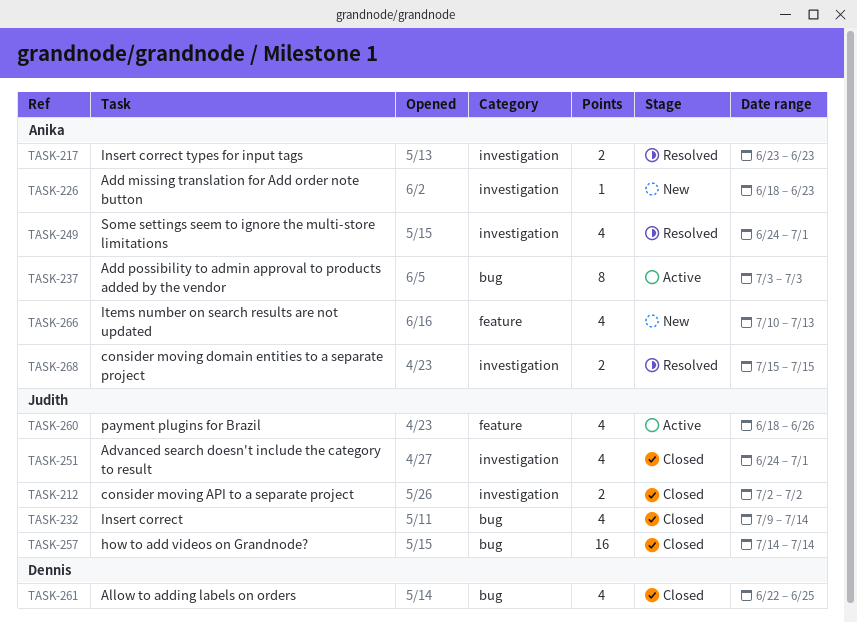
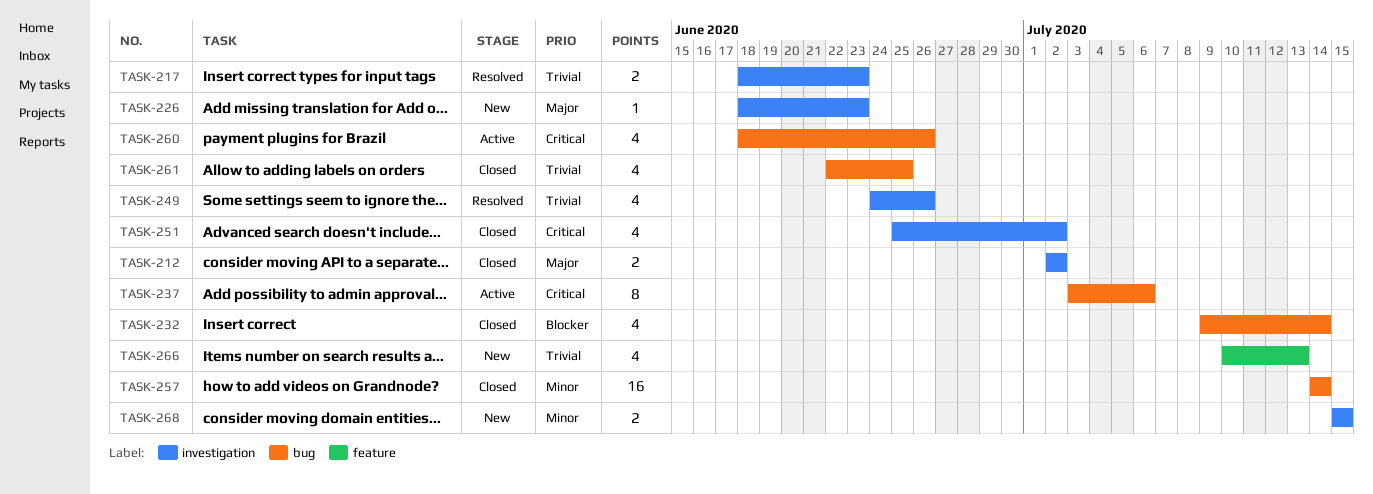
TASK-217, start: Jun 23 -> Jun 18
TASK-237, due: Jul 3 -> Jul 6
TASK-249, due: Jul 1 -> Jun 26
TASK-251, start: Jun 24 -> Jun 25
TASK-251, due: Jul 1 -> Jul 2
TASK-260, label: feature -> bug
TASK-268, status: Resolved -> New

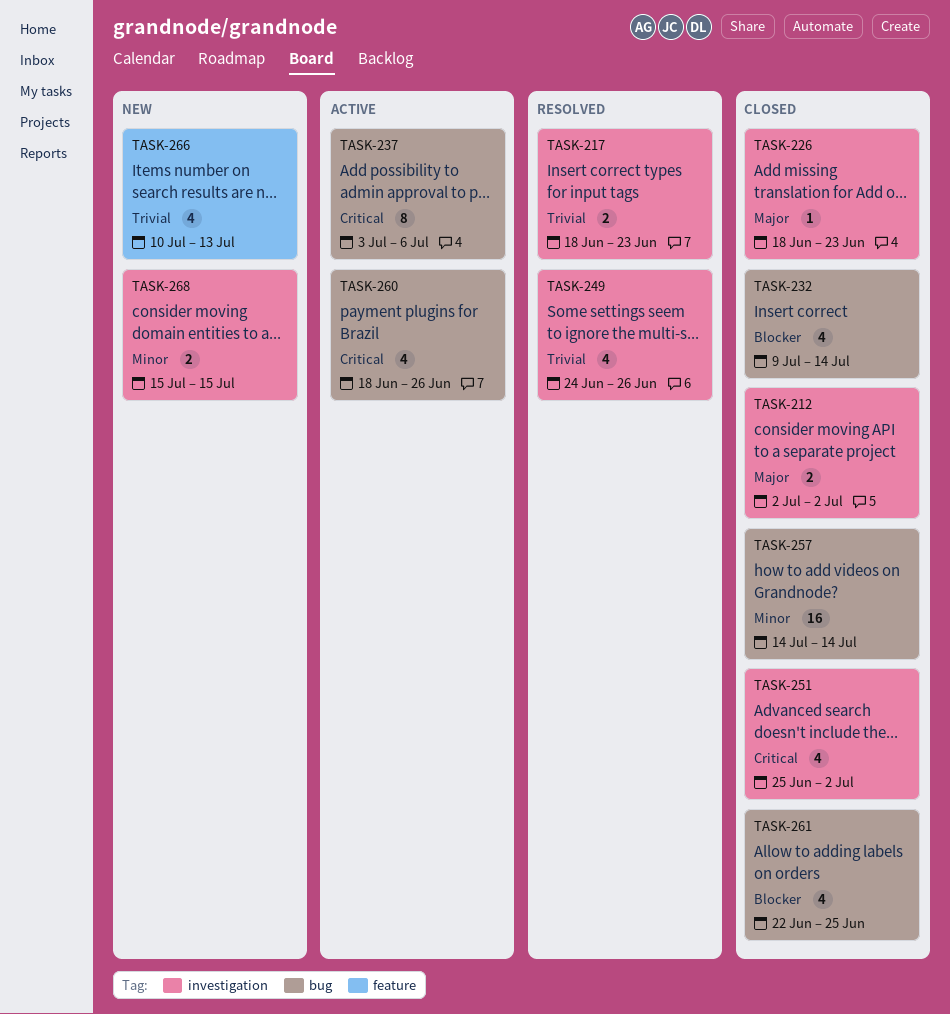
TASK-226, status: New -> Closed
TASK-261, priority: Trivial -> Blocker

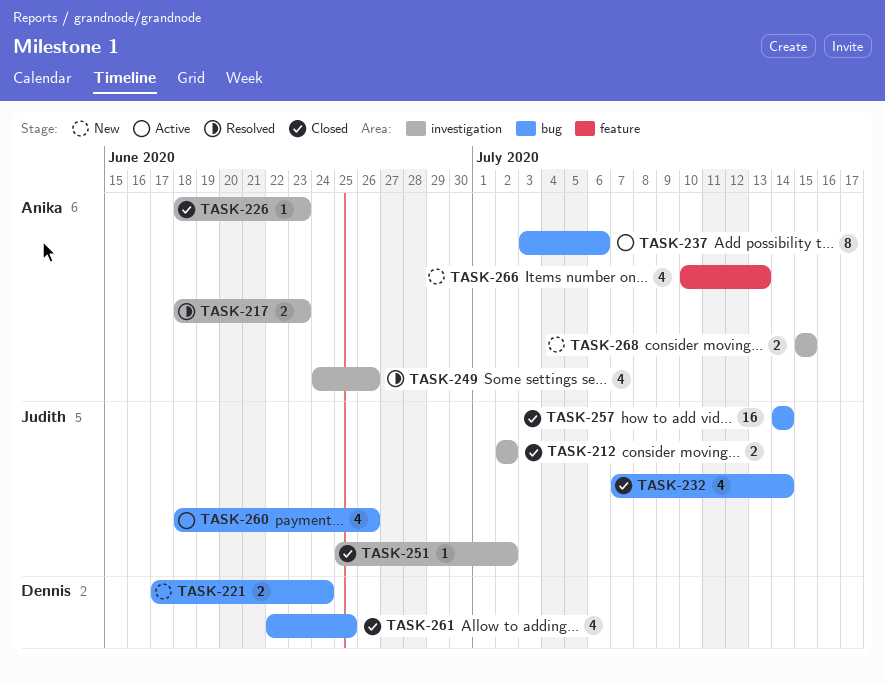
TASK-221: none -> present
TASK-232, start: Jul 9 -> Jul 7
TASK-251, estimate: 4 -> 1

